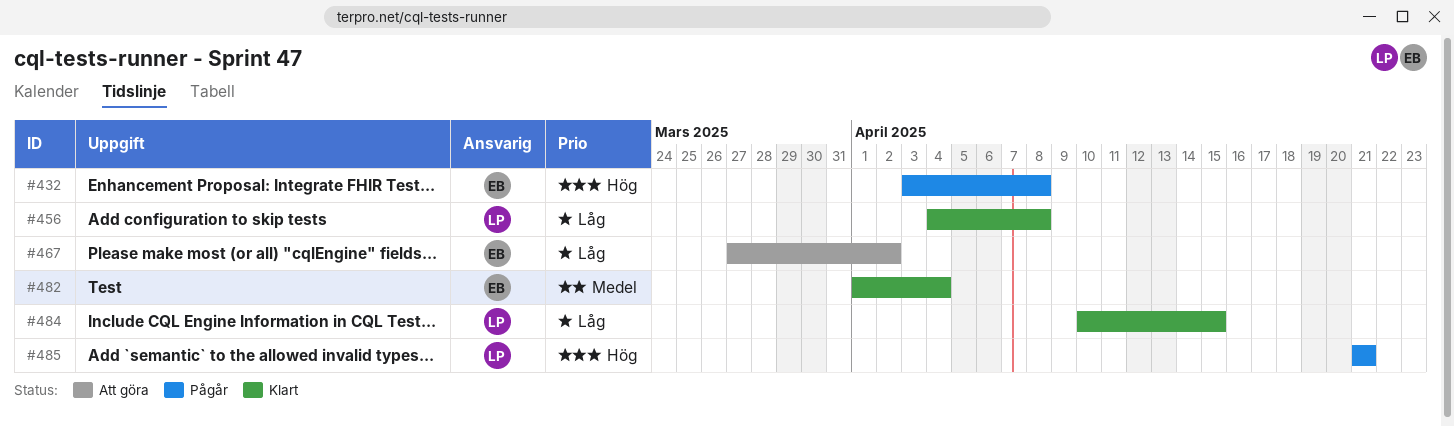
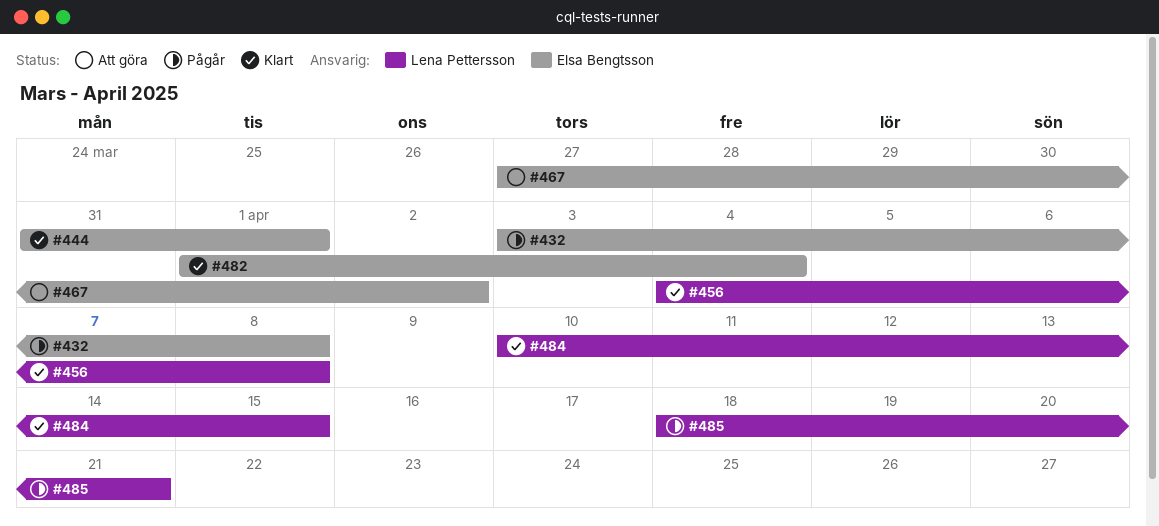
#444: none -> present
#485, start: Apr 21 -> Apr 18

